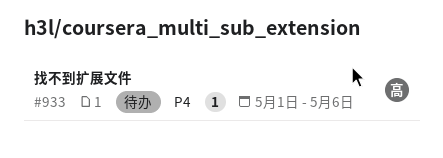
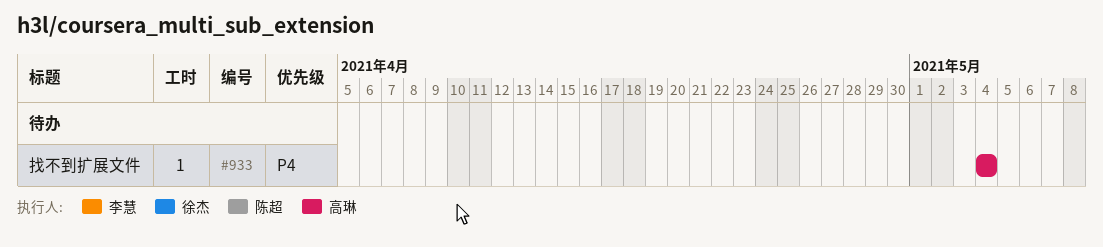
#933, start: May 1 -> May 4
#933, due: May 6 -> May 4

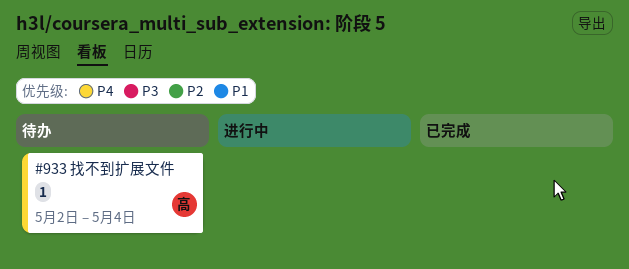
#933, start: May 4 -> May 2

